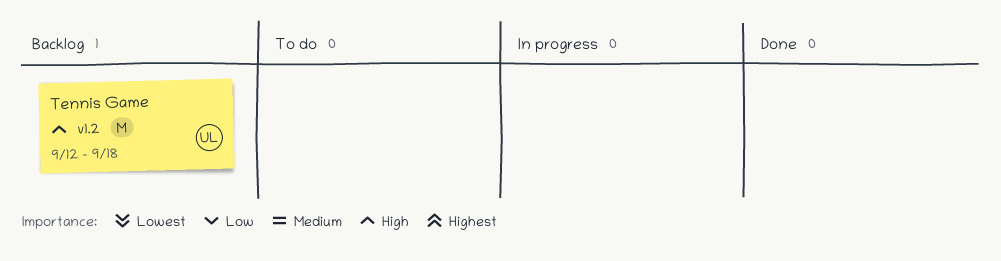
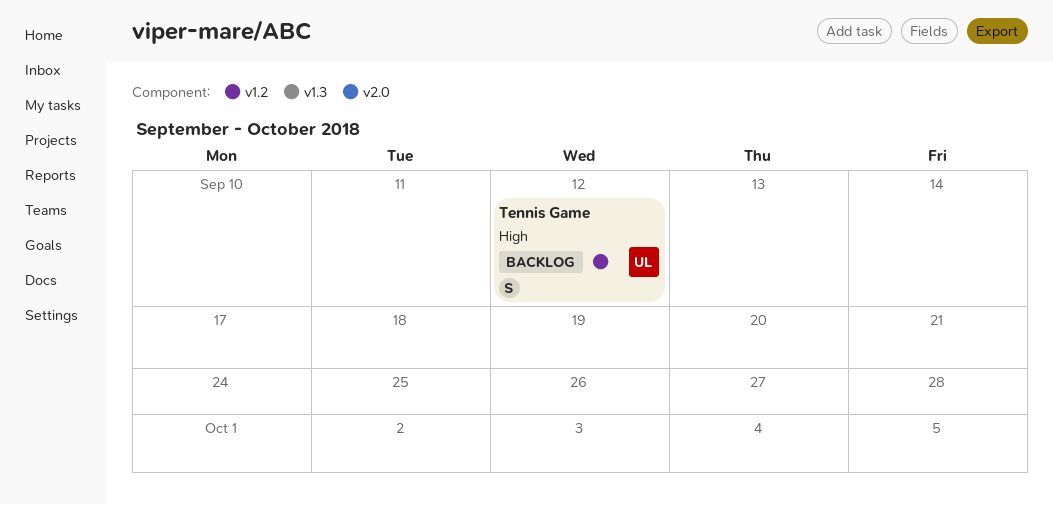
Tennis Game, estimate: M -> S
Tennis Game, due: Sep 18 -> Sep 12

